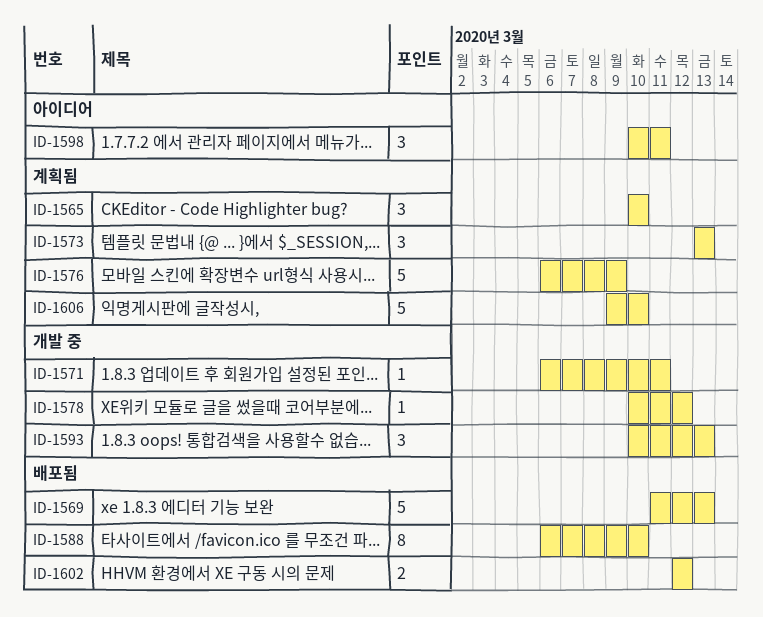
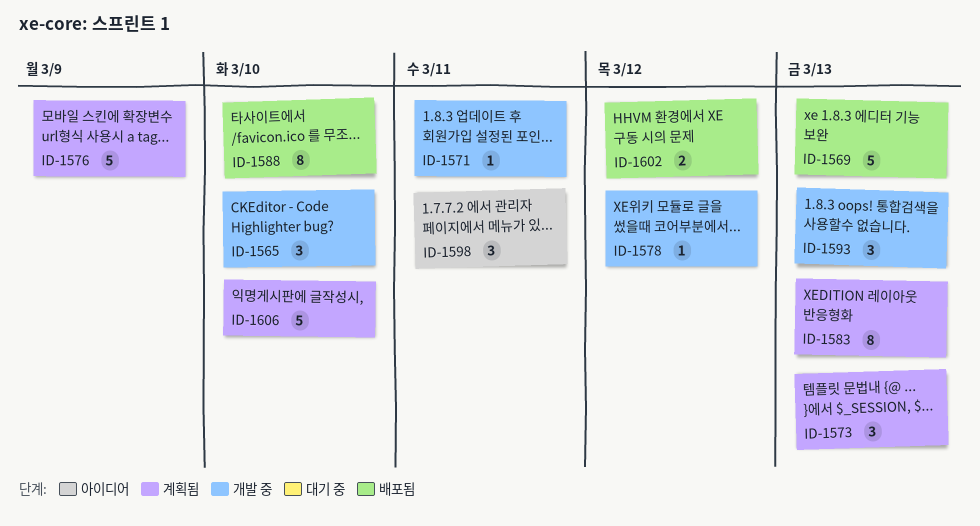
ID-1565, status: 계획됨 -> 개발 중
ID-1583: none -> present

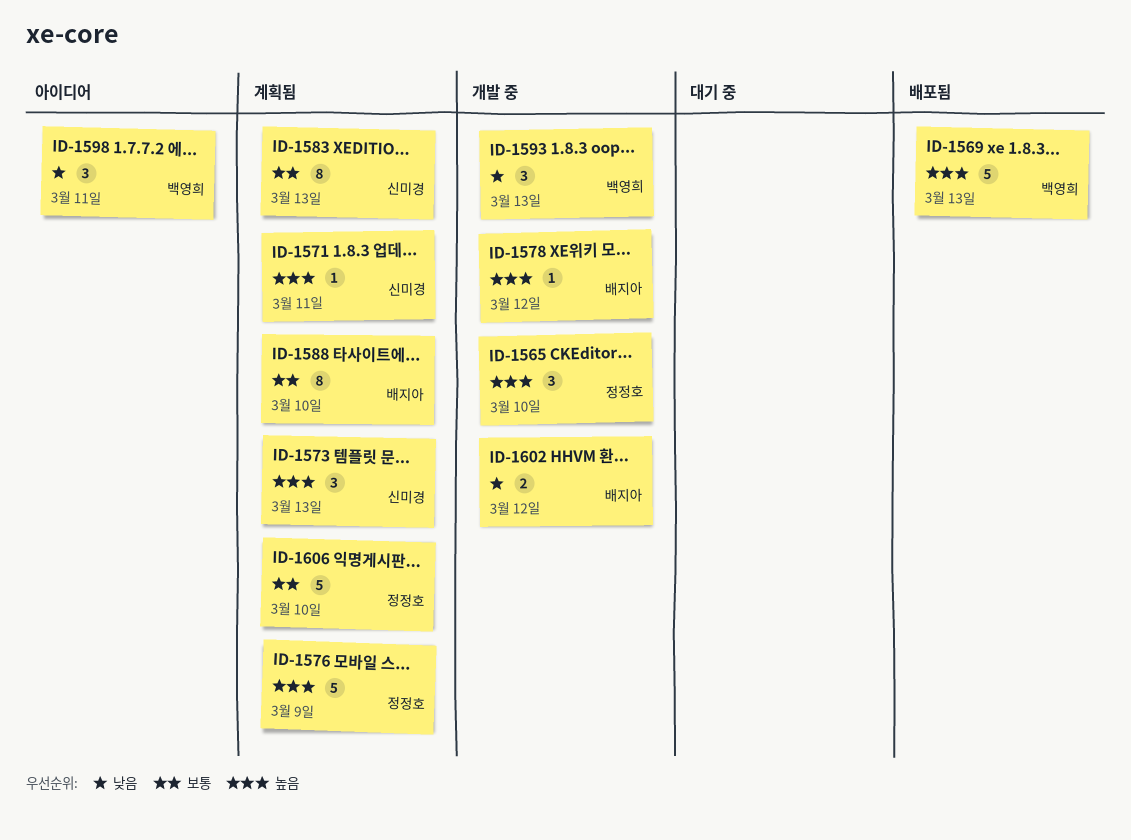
ID-1571, status: 개발 중 -> 계획됨
ID-1588, status: 배포됨 -> 계획됨
ID-1602, status: 배포됨 -> 개발 중

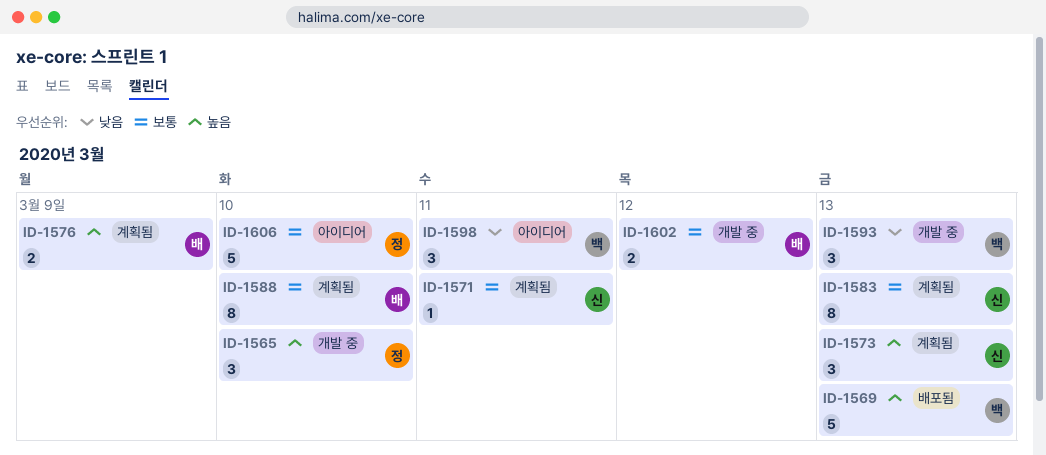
ID-1571, priority: 높음 -> 보통
ID-1576, owner: 정정호 -> 배지아
ID-1576, estimate: 5 -> 2
ID-1578: present -> none
ID-1602, priority: 낮음 -> 보통
ID-1606, status: 계획됨 -> 아이디어

